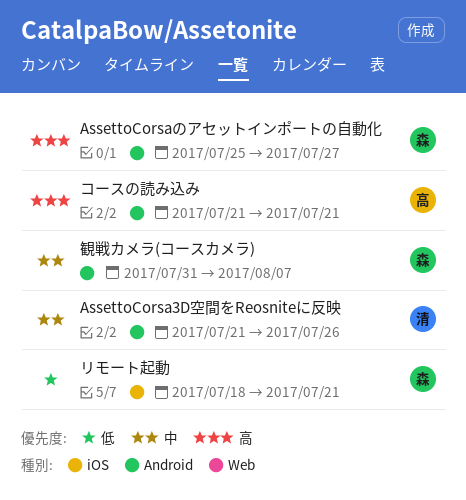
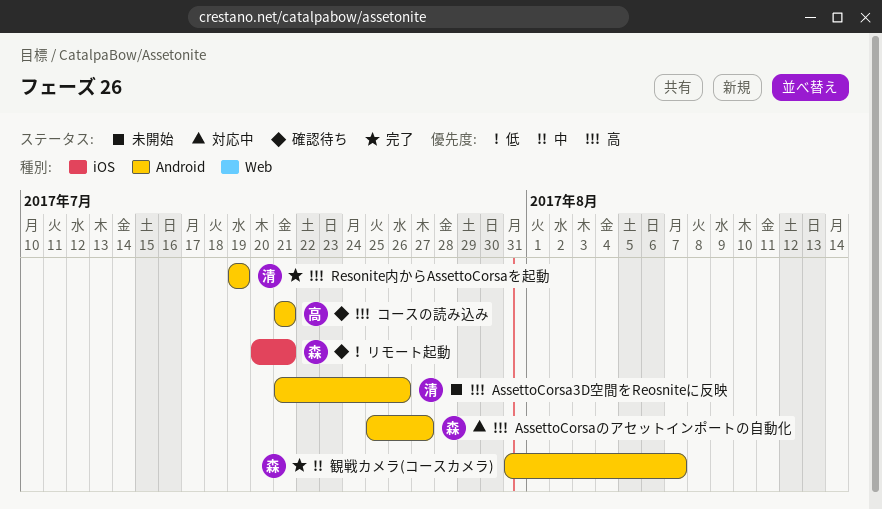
AssettoCorsa3D空間をReosniteに反映, priority: 中 -> 高
Resonite内からAssettoCorsaを起動: none -> present
リモート起動, start: Jul 18 -> Jul 20

